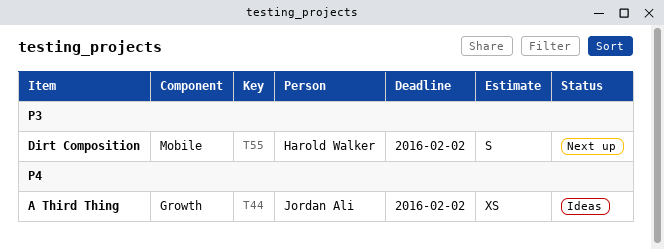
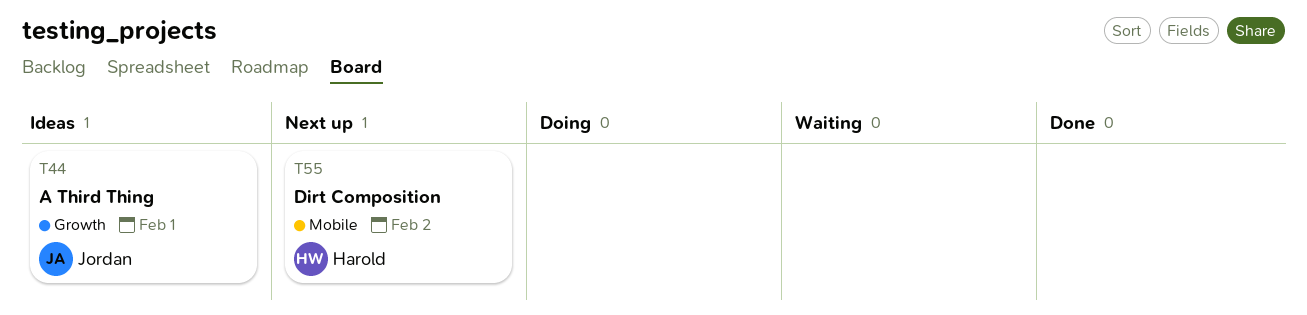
T44, due: Feb 2 -> Feb 1

